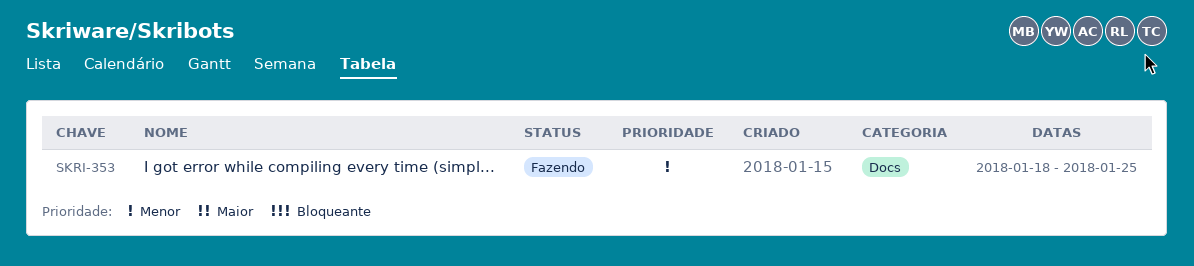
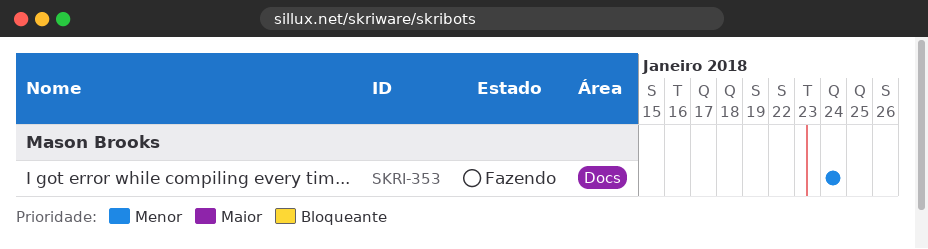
SKRI-353, start: Jan 18 -> Jan 24
SKRI-353, due: Jan 25 -> Jan 24

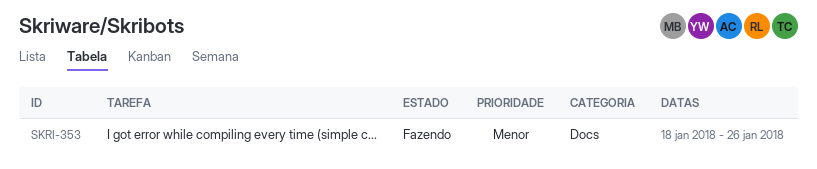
SKRI-353, start: Jan 24 -> Jan 18
SKRI-353, due: Jan 24 -> Jan 26

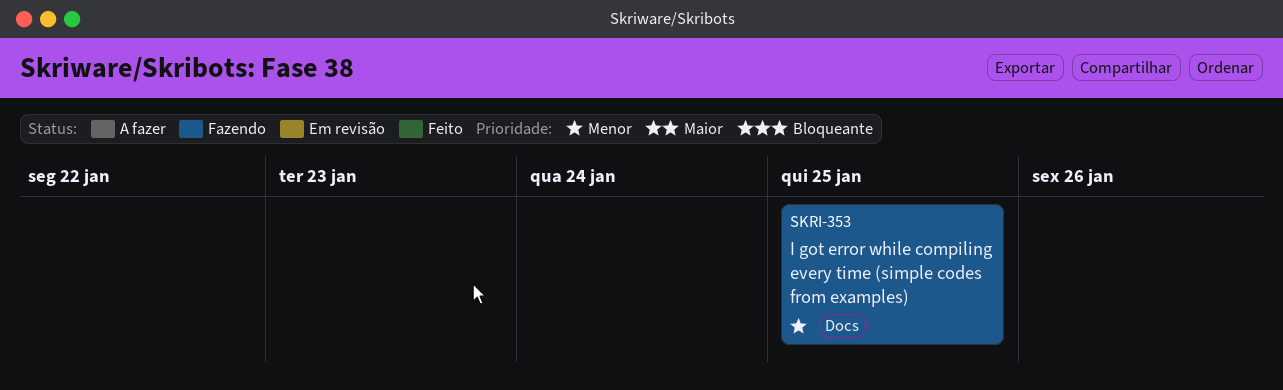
SKRI-353, due: Jan 26 -> Jan 25

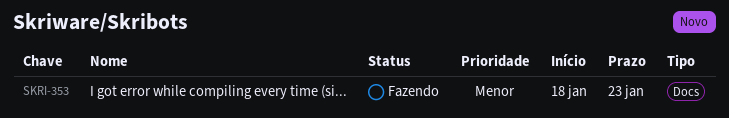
SKRI-353, due: Jan 25 -> Jan 23

